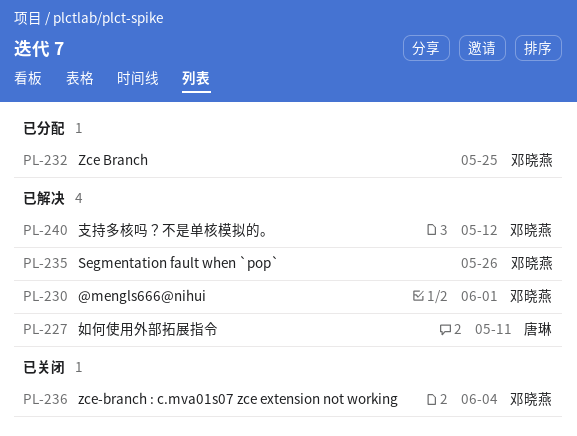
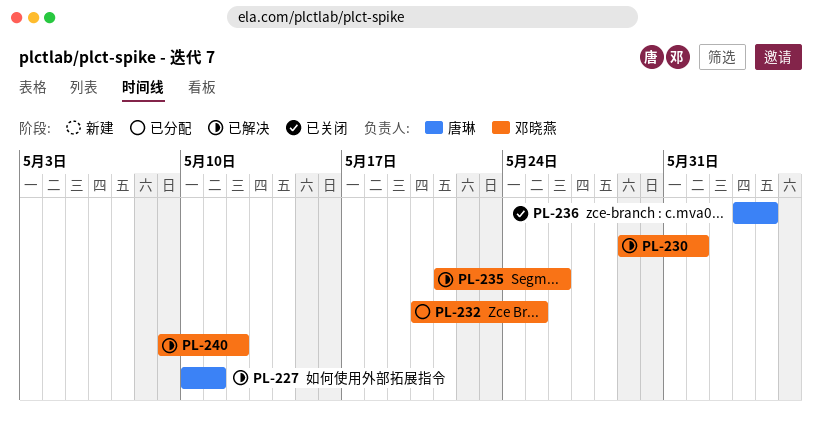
PL-236, owner: 邓晓燕 -> 唐琳

